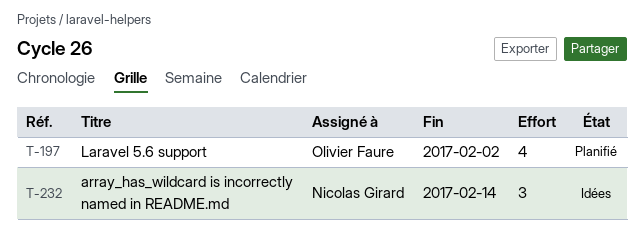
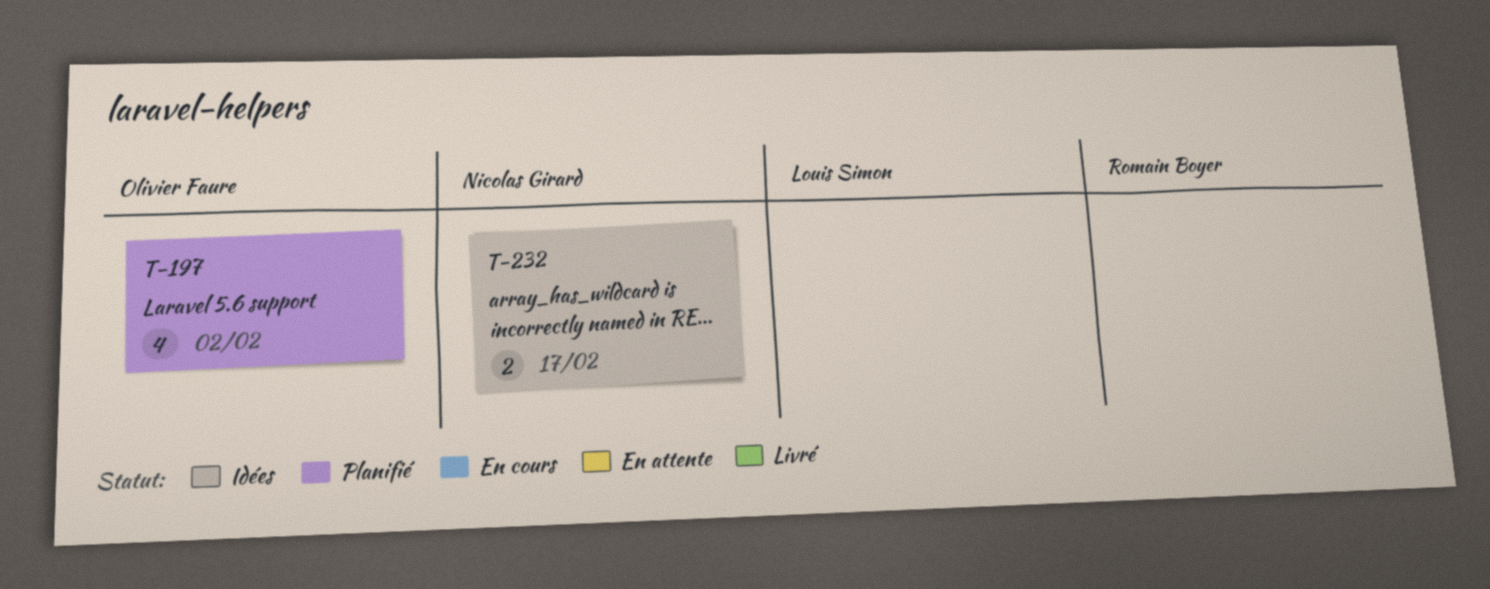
T-232, estimate: 3 -> 2
T-232, due: Feb 14 -> Feb 17

